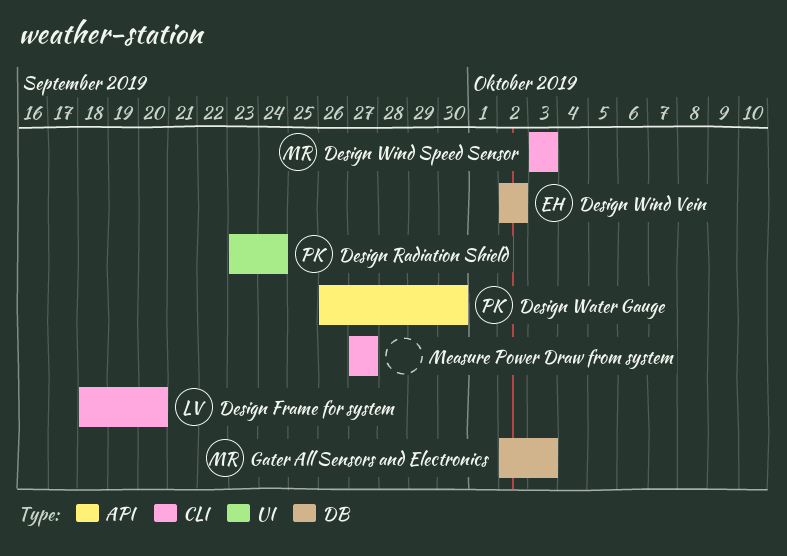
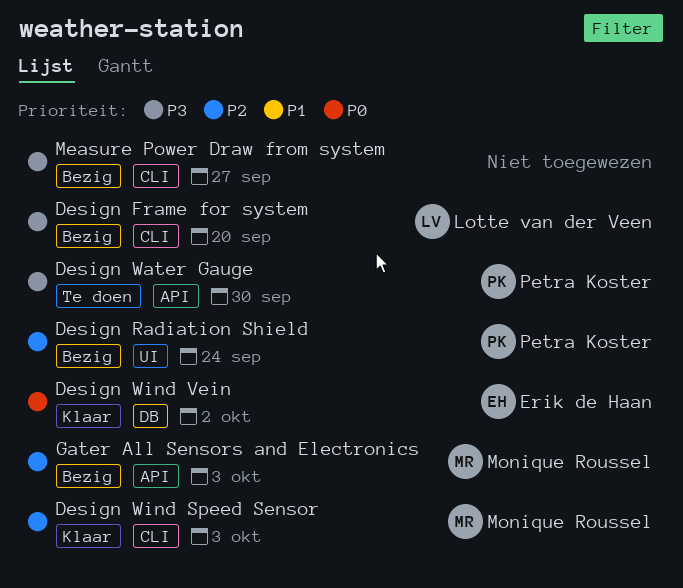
Gater All Sensors and Electronics, label: DB -> API

